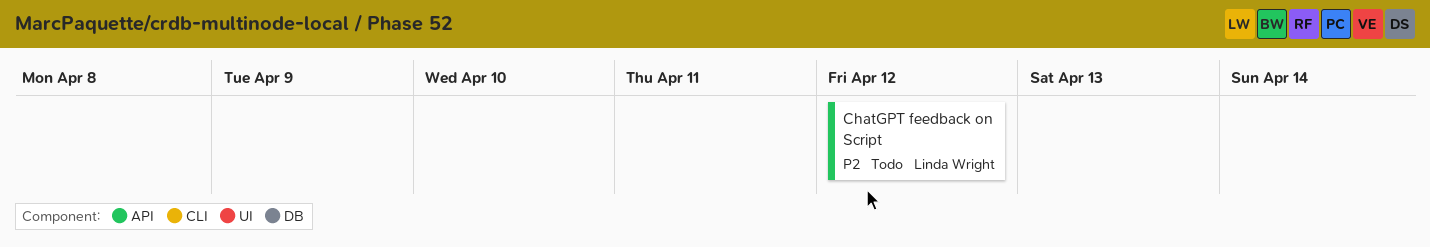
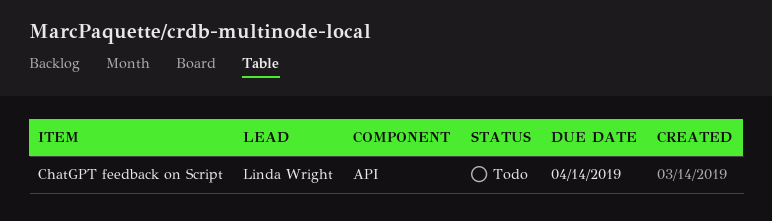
ChatGPT feedback on Script, due: Apr 12 -> Apr 14

